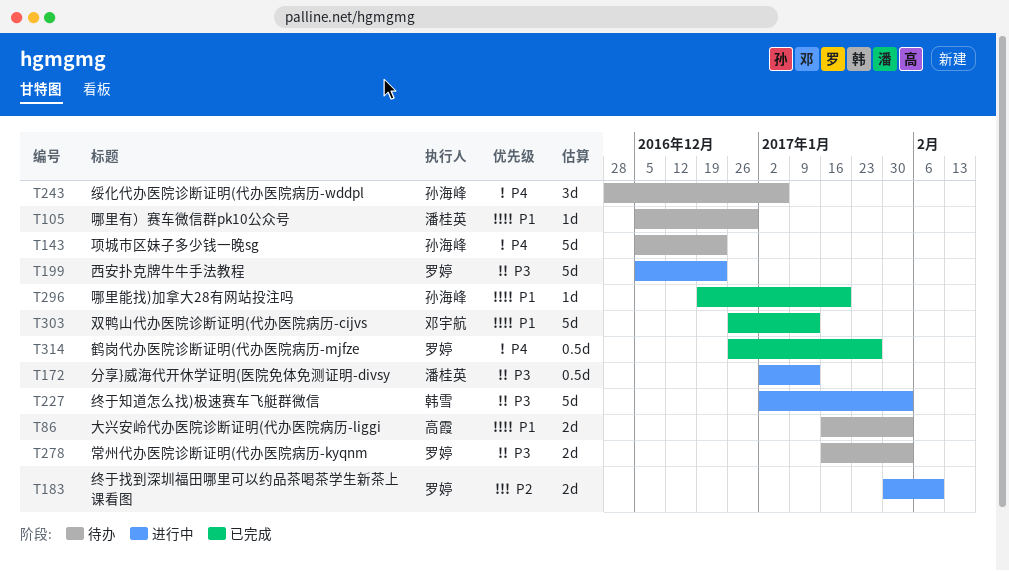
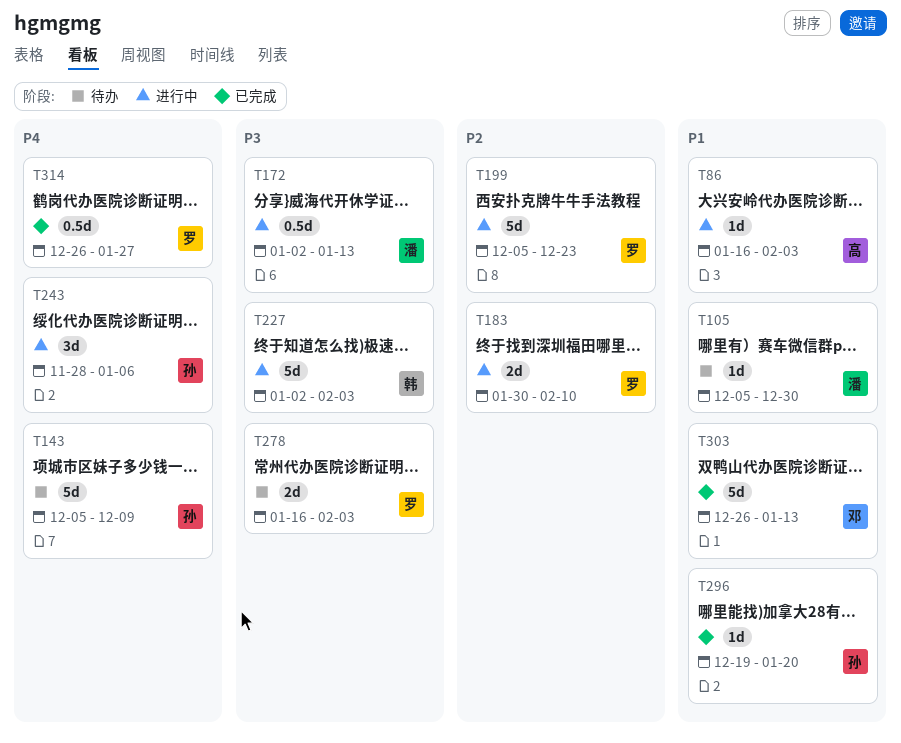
T86, status: 待办 -> 进行中
T86, estimate: 2d -> 1d
T143, due: Dec 23 -> Dec 9
T199, priority: P3 -> P2
T243, status: 待办 -> 进行中

